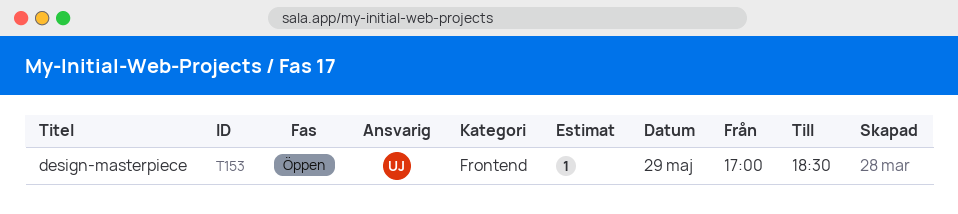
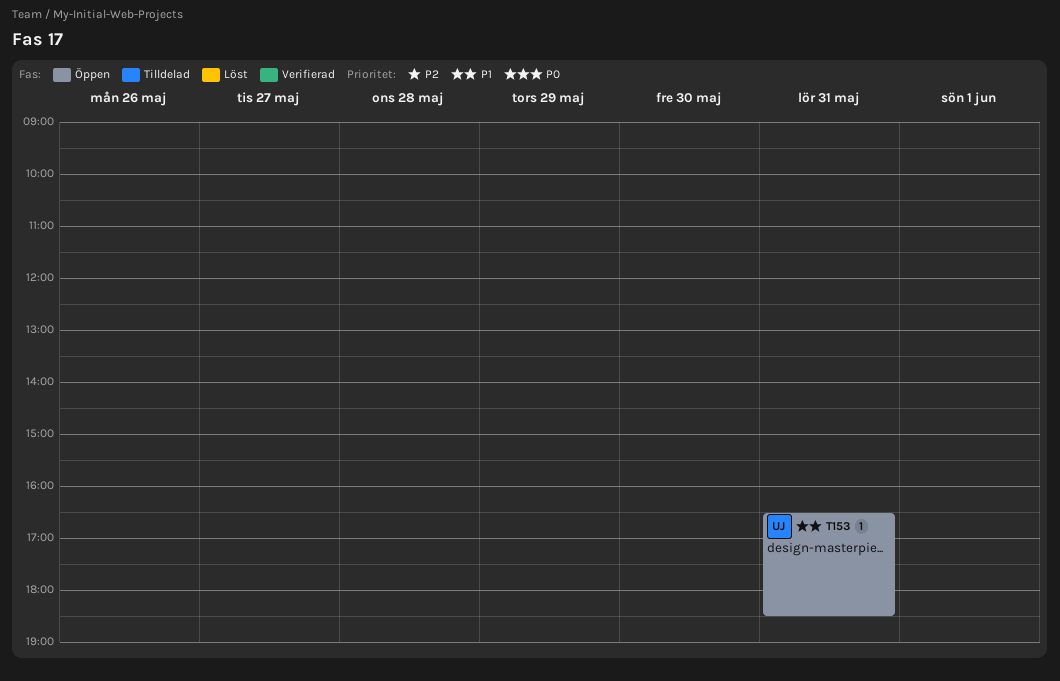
T153, day: May 29 -> May 31
T153, begins: 17:00 -> 16:30

